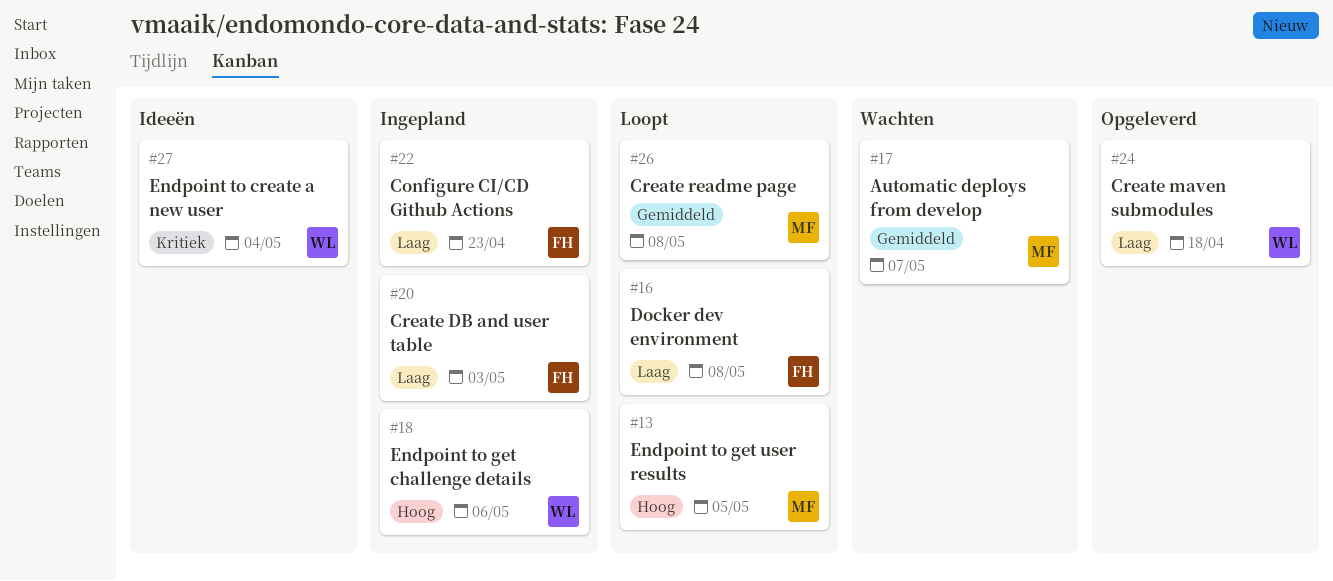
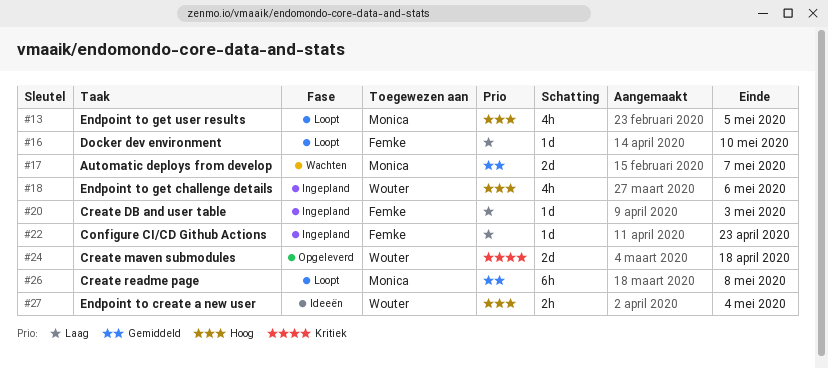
#16, due: May 8 -> May 10
#24, priority: Laag -> Kritiek
#27, priority: Kritiek -> Hoog

